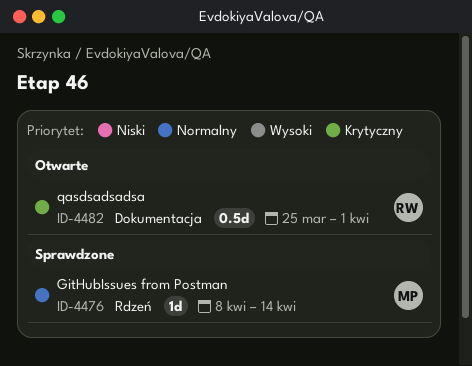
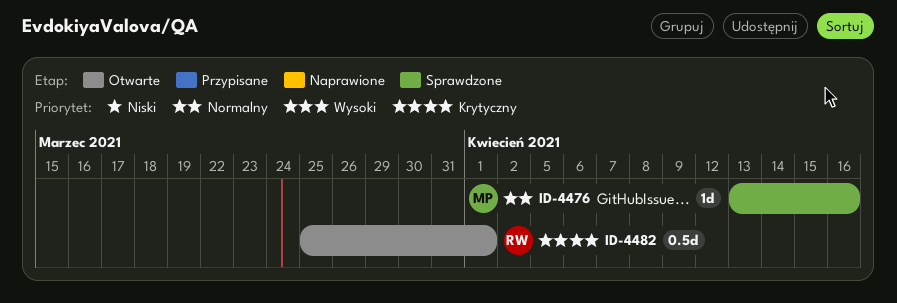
ID-4476, start: Apr 8 -> Apr 13
ID-4476, due: Apr 14 -> Apr 16

